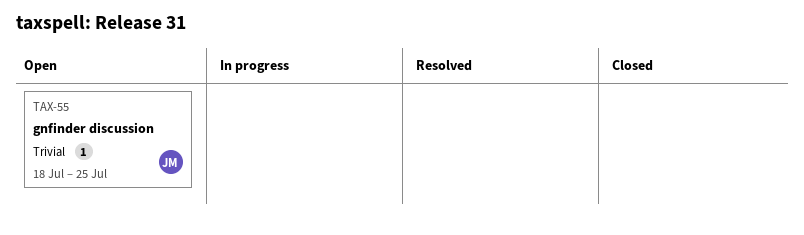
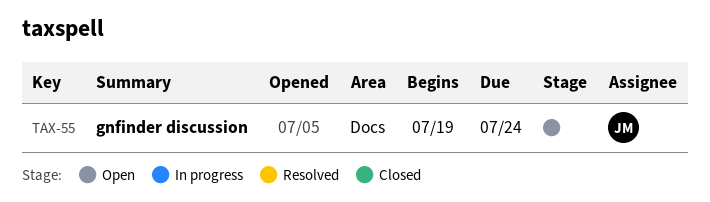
TAX-55, start: Jul 18 -> Jul 19
TAX-55, due: Jul 25 -> Jul 24

